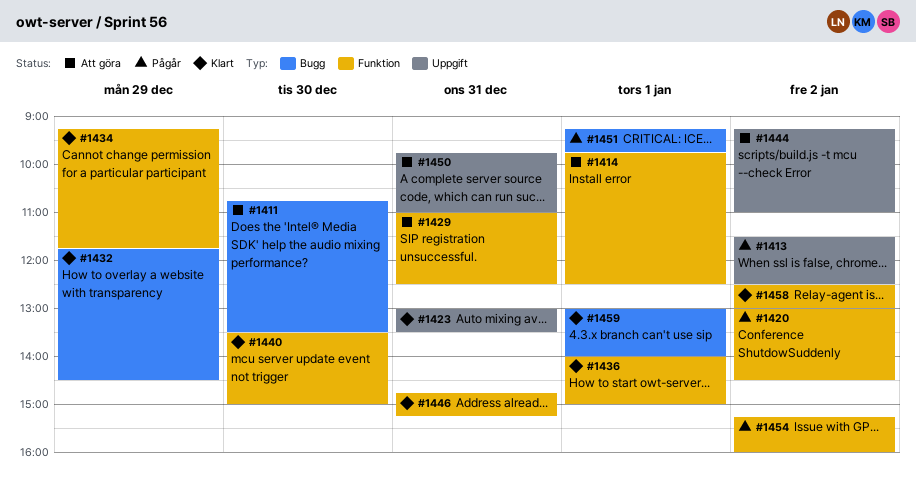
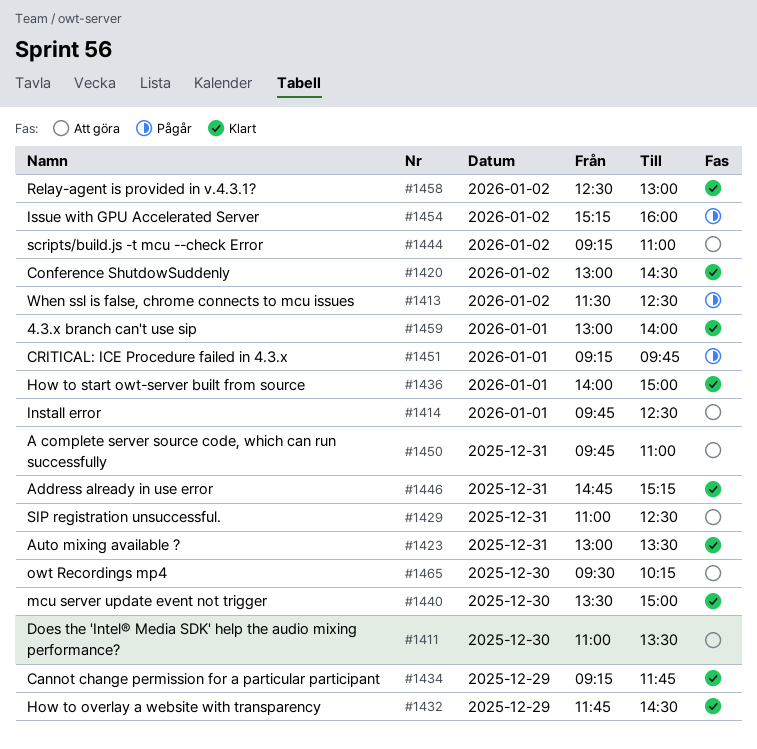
#1411, begins: 10:45 -> 11:00
#1420, status: Pågår -> Klart
#1465: none -> present

